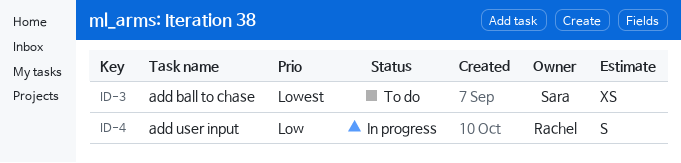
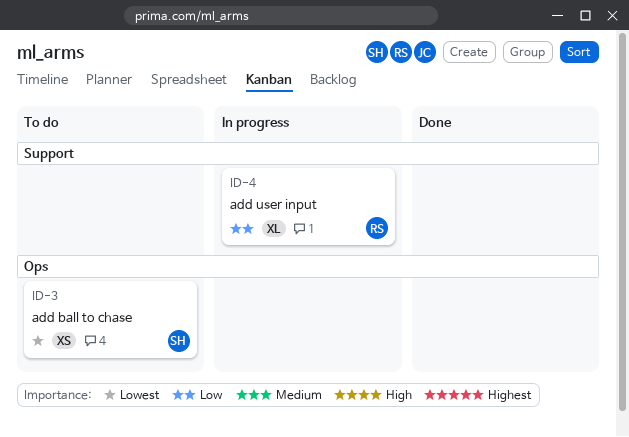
ID-4, estimate: S -> XL

